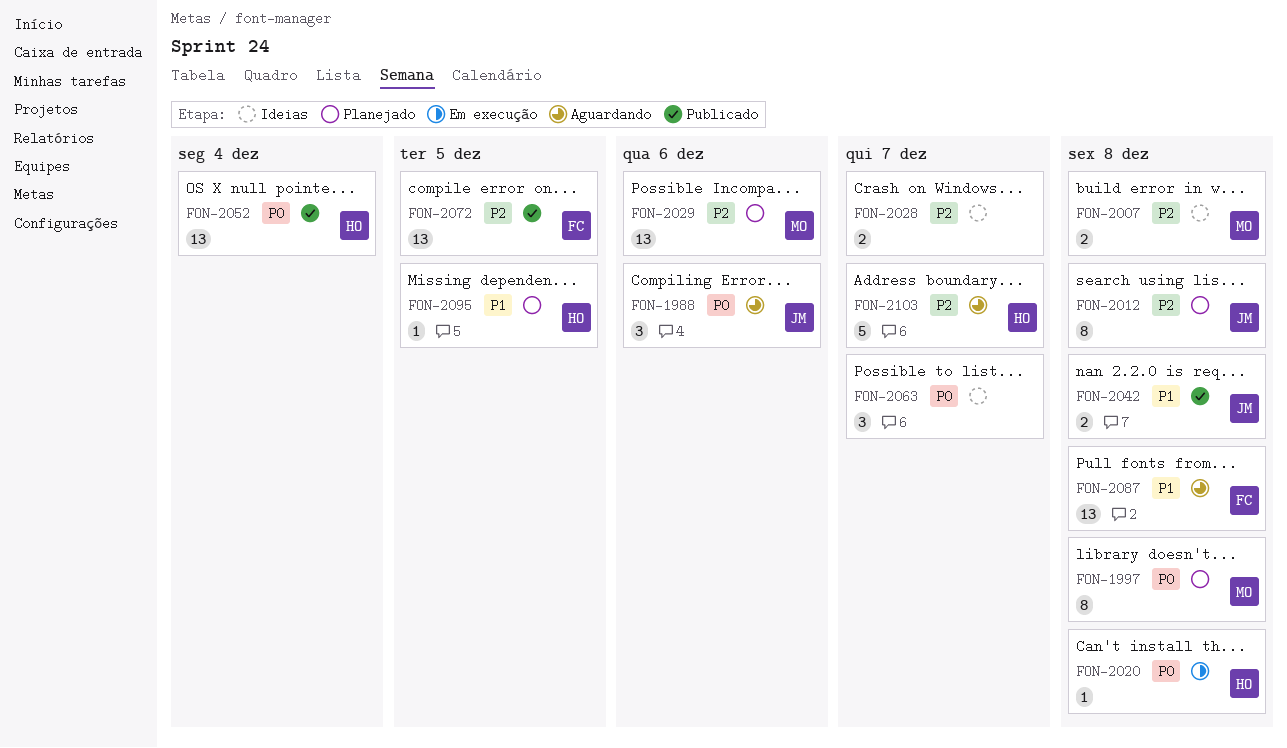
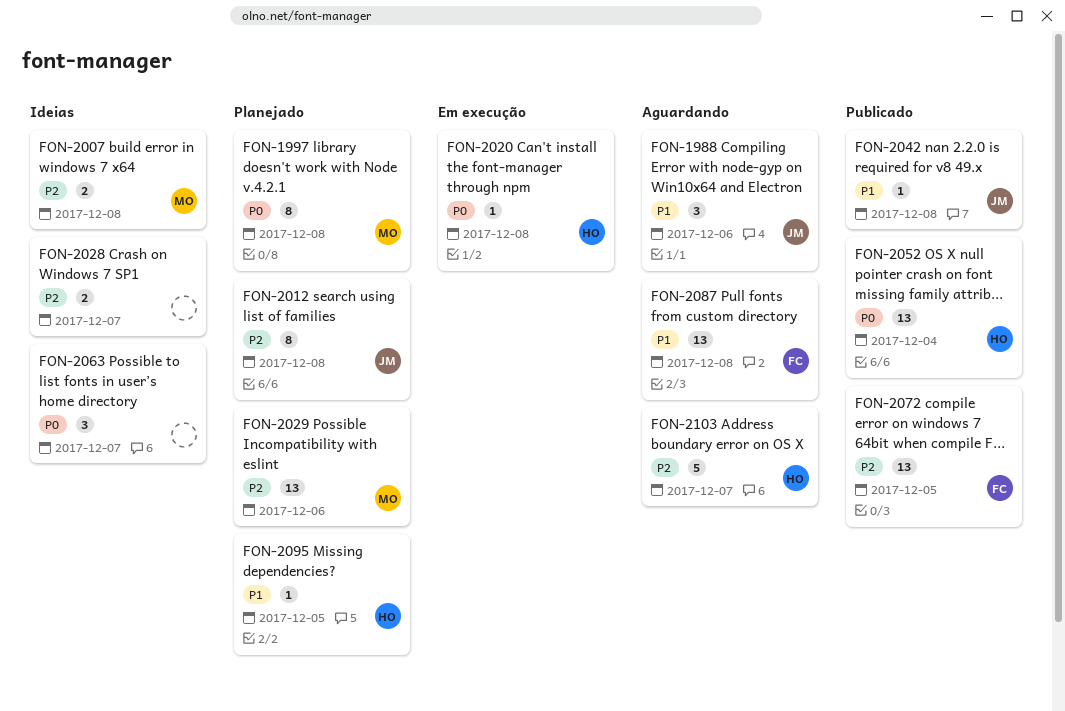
FON-1988, priority: P0 -> P1
FON-2042, estimate: 2 -> 1

